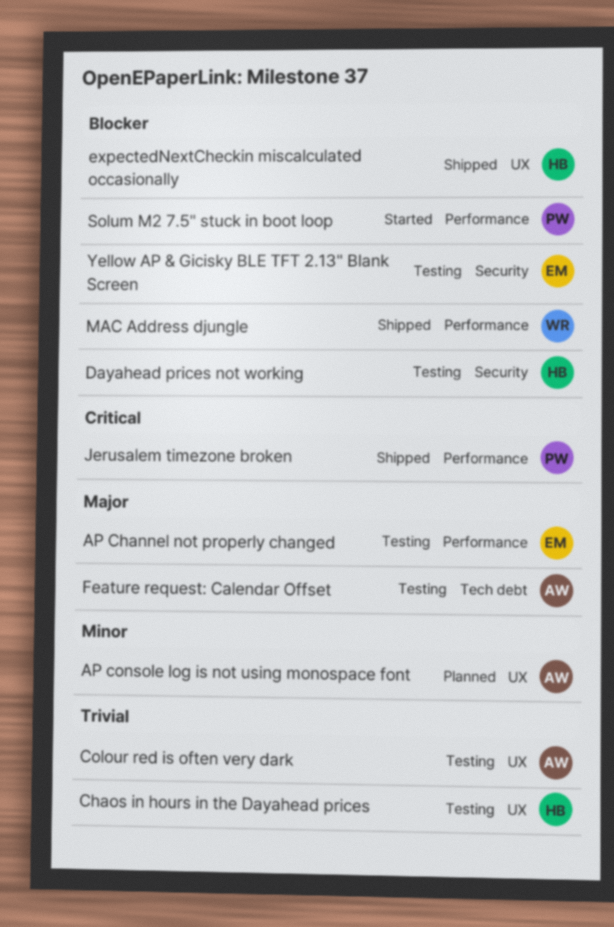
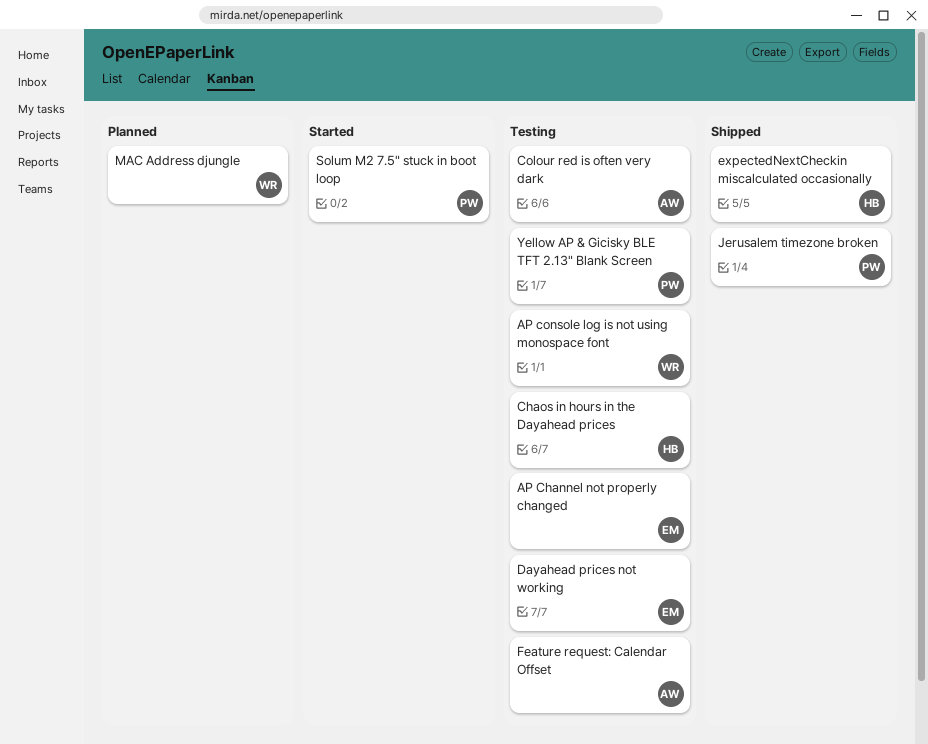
AP console log is not using monospace font, status: Planned -> Testing
AP console log is not using monospace font, owner: AW -> WR
Dayahead prices not working, owner: HB -> EM
MAC Address djungle, status: Shipped -> Planned
Yellow AP & Gicisky BLE TFT 2.13" Blank Screen, owner: EM -> PW

